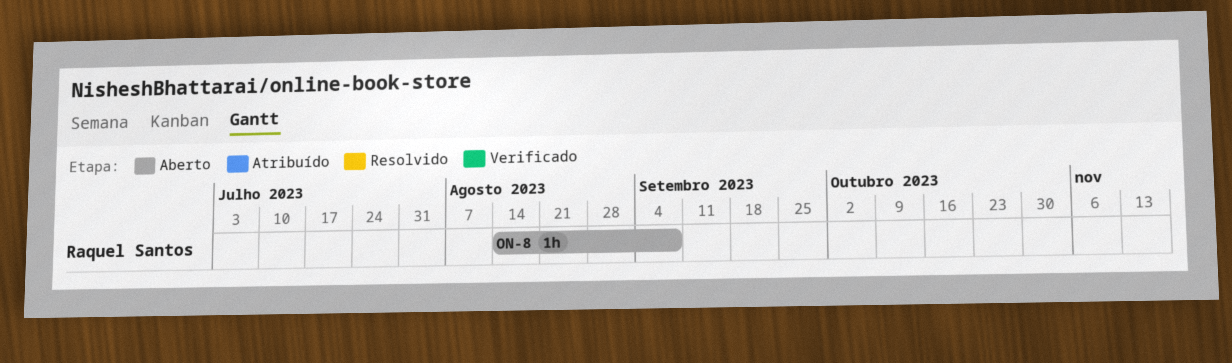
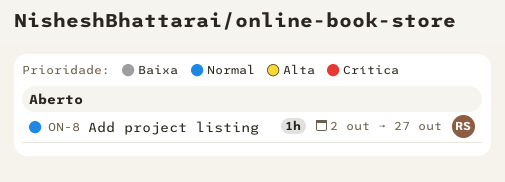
ON-8, start: Aug 14 -> Oct 2
ON-8, due: Sep 8 -> Oct 27

